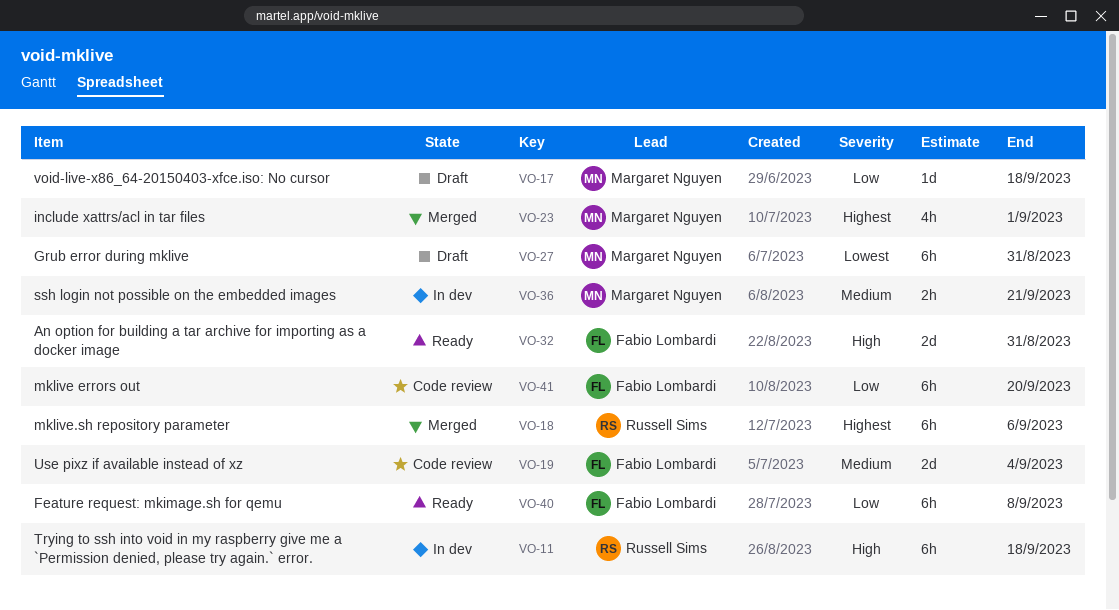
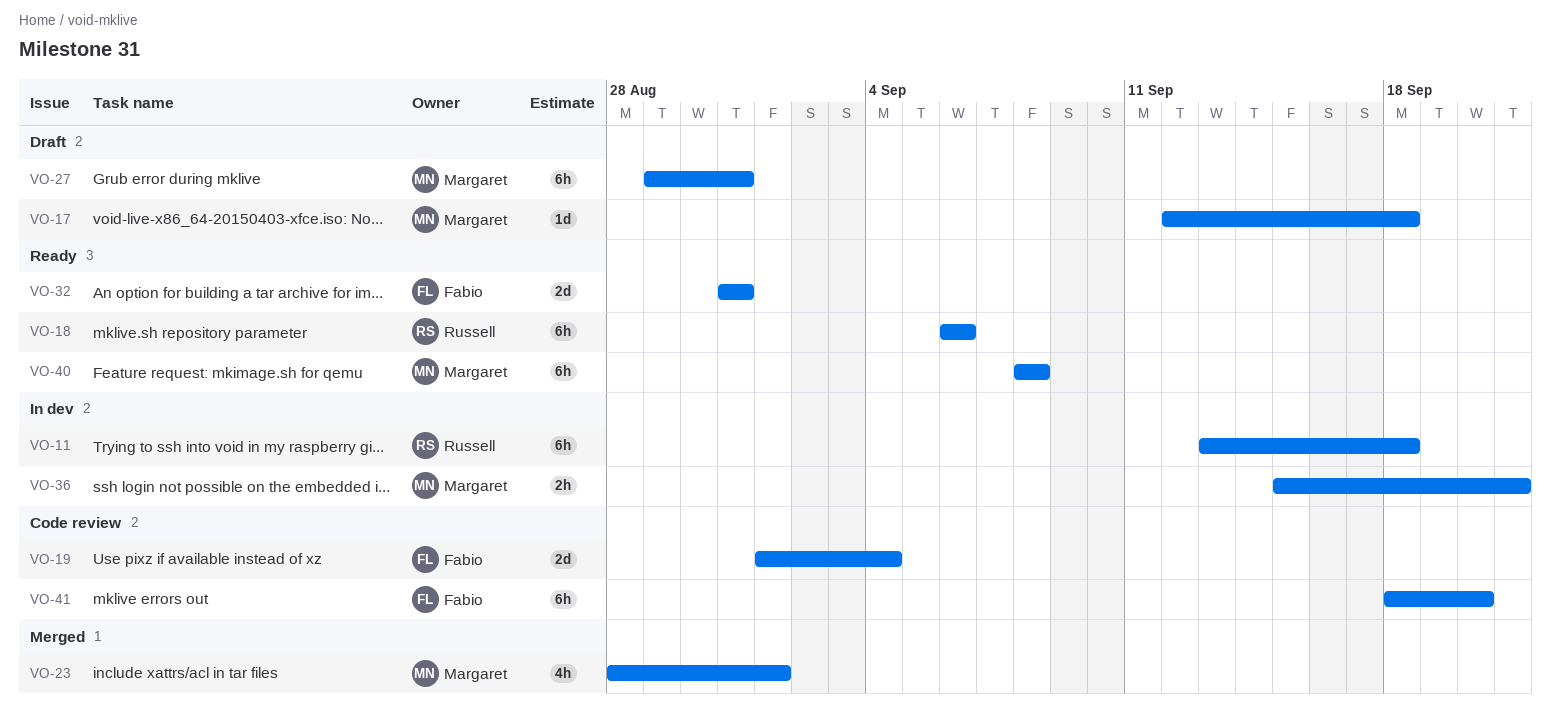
VO-18, status: Merged -> Ready
VO-40, owner: Fabio Lombardi -> Margaret Nguyen

